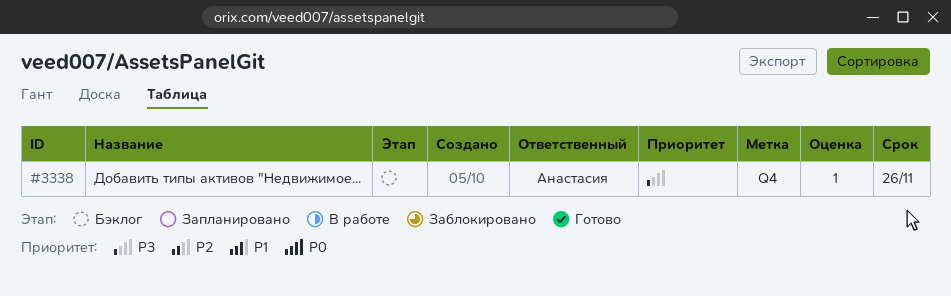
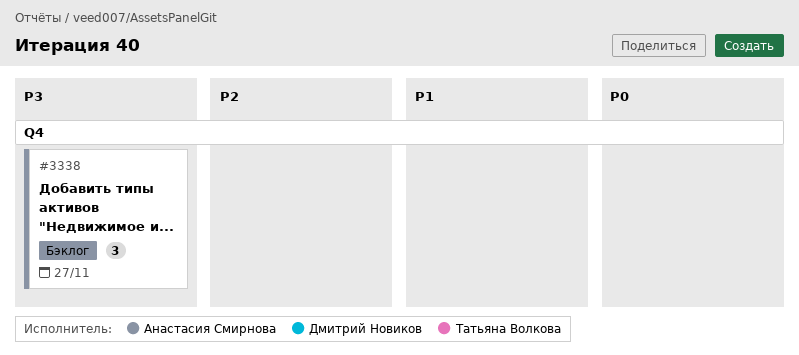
#3338, estimate: 1 -> 3
#3338, due: Nov 26 -> Nov 27

